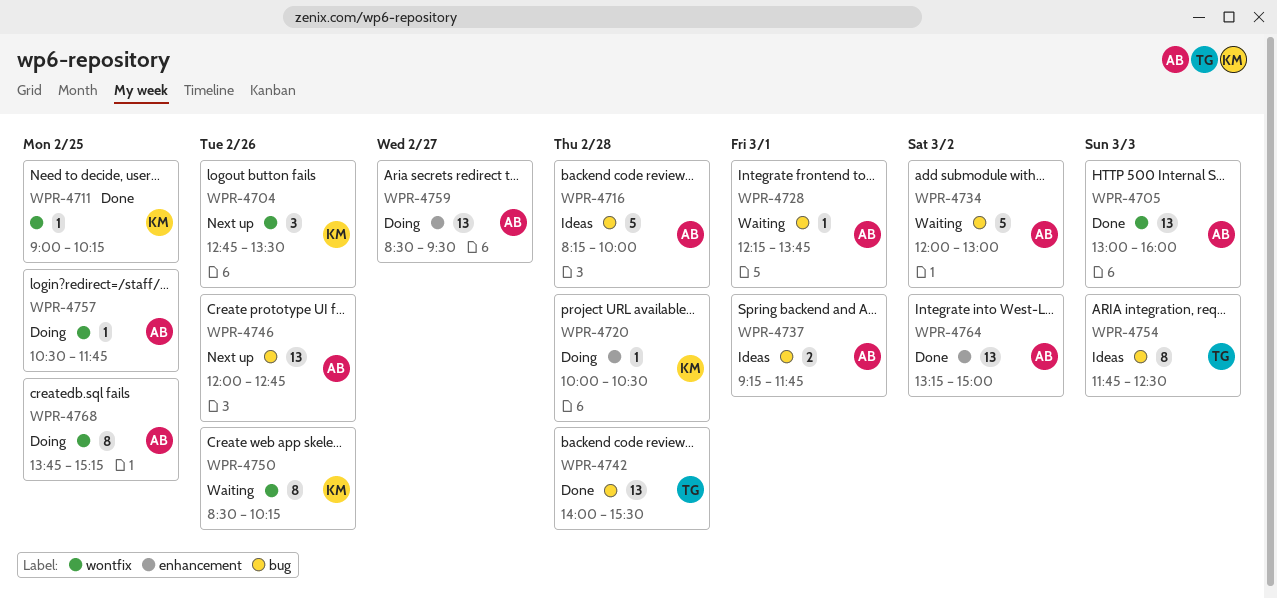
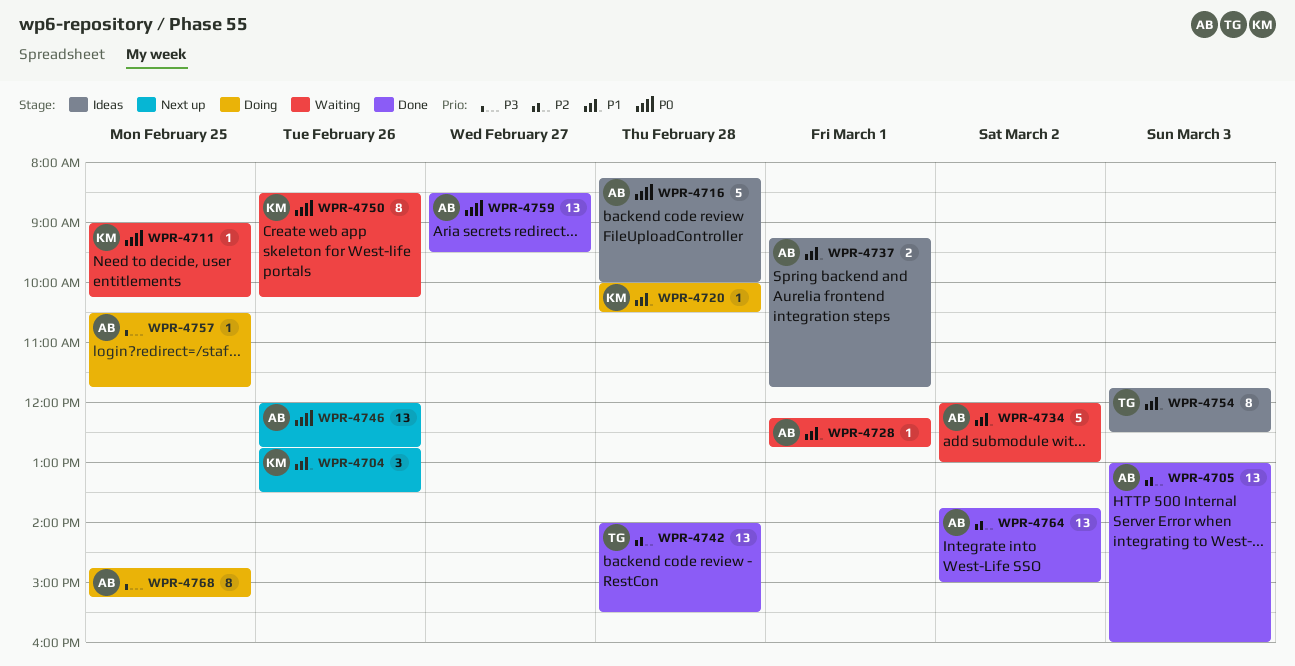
WPR-4711, status: Done -> Waiting
WPR-4728, ends: 13:45 -> 12:45
WPR-4759, status: Doing -> Done
WPR-4764, begins: 13:15 -> 13:45
WPR-4768, begins: 13:45 -> 14:45

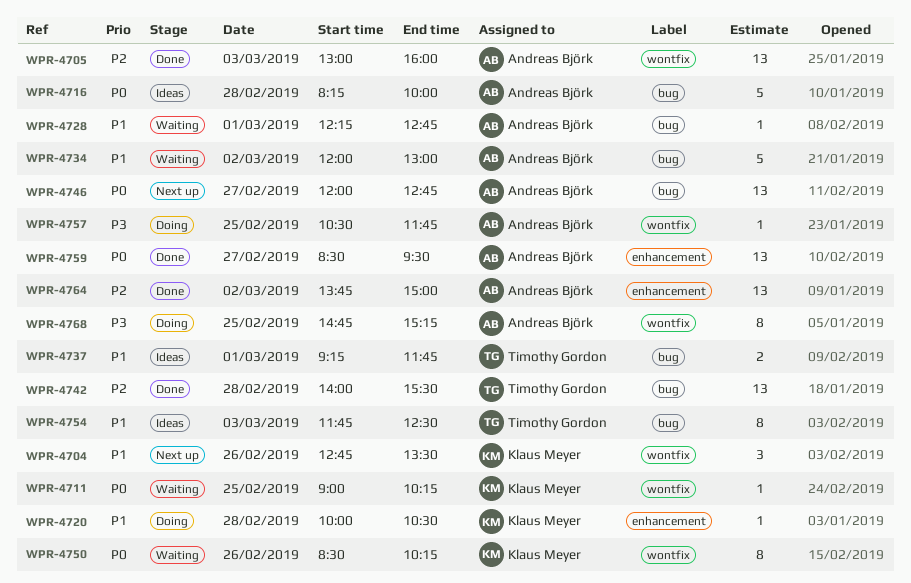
WPR-4737, owner: Andreas Björk -> Timothy Gordon
WPR-4746, day: Feb 26 -> Feb 27

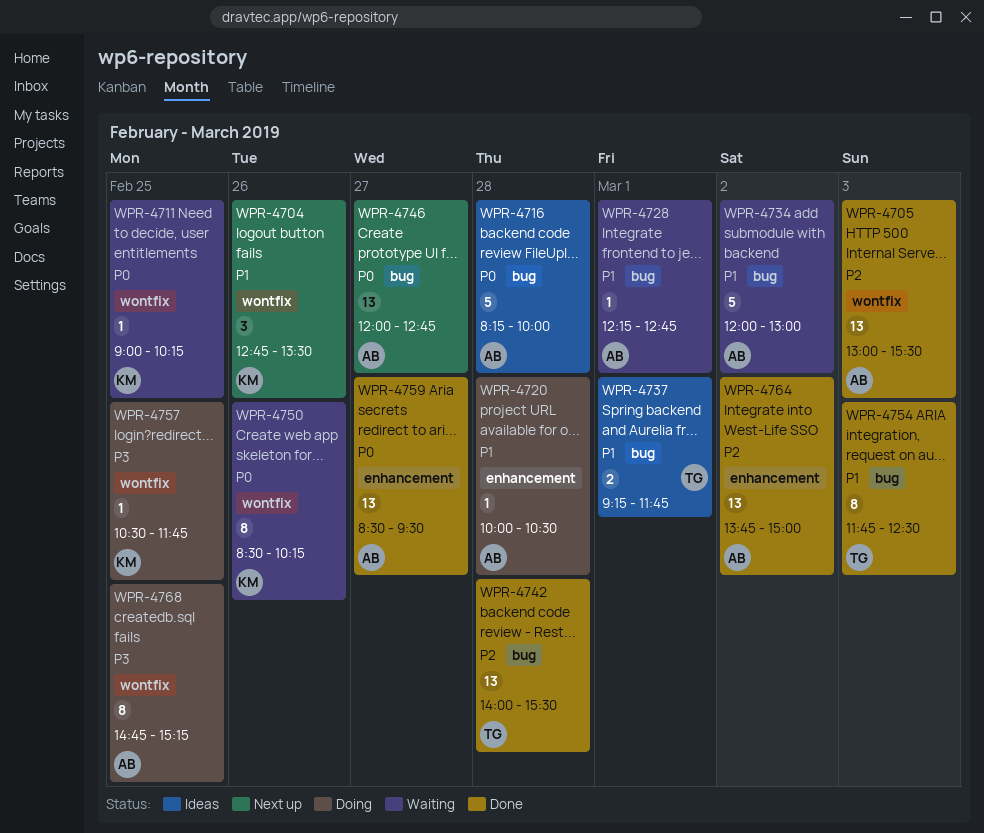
WPR-4705, ends: 16:00 -> 15:30
WPR-4720, owner: Klaus Meyer -> Andreas Björk
WPR-4754, status: Ideas -> Done
WPR-4757, owner: Andreas Björk -> Klaus Meyer

